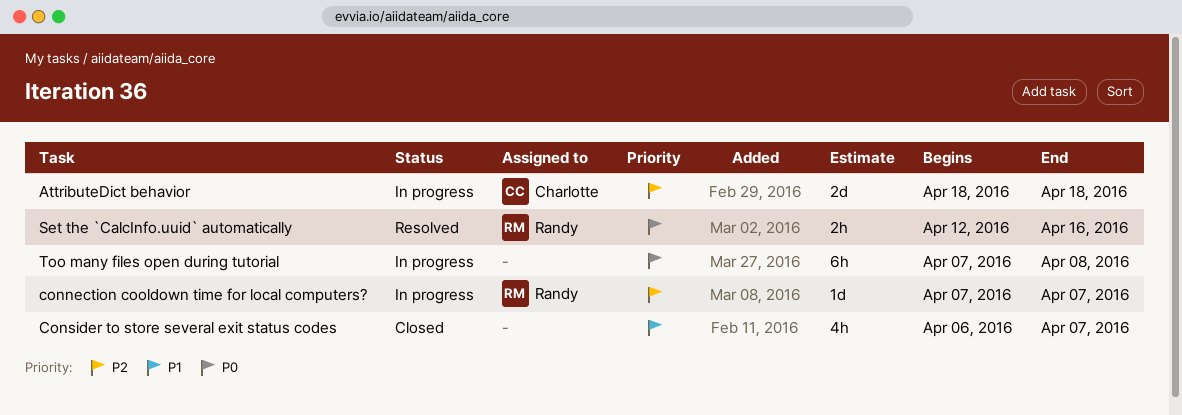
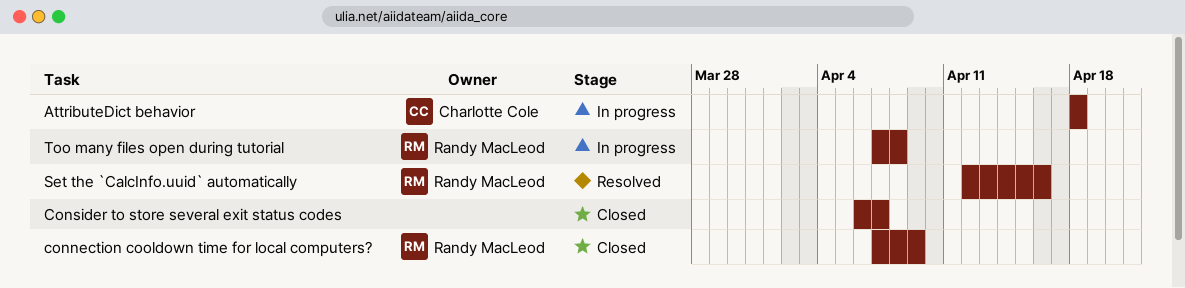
connection cooldown time for local computers?, status: In progress -> Closed
connection cooldown time for local computers?, due: Apr 7 -> Apr 9
Too many files open during tutorial, owner: none -> Randy MacLeod

